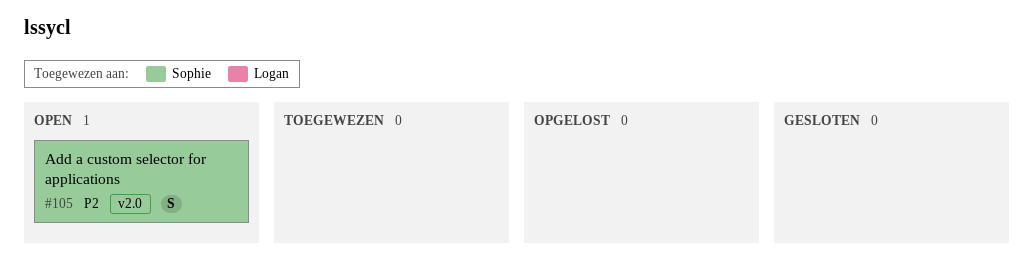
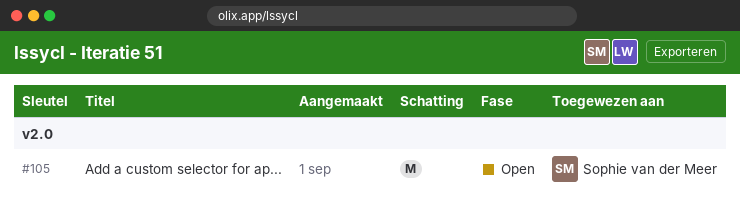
#105, estimate: S -> M

